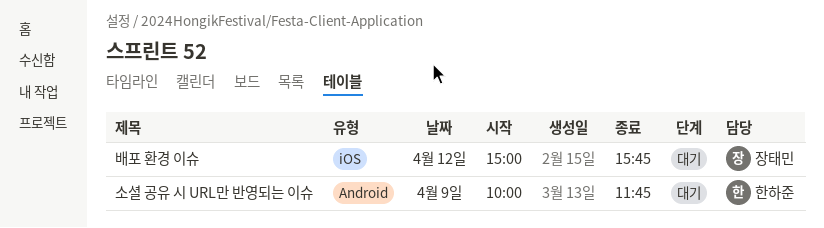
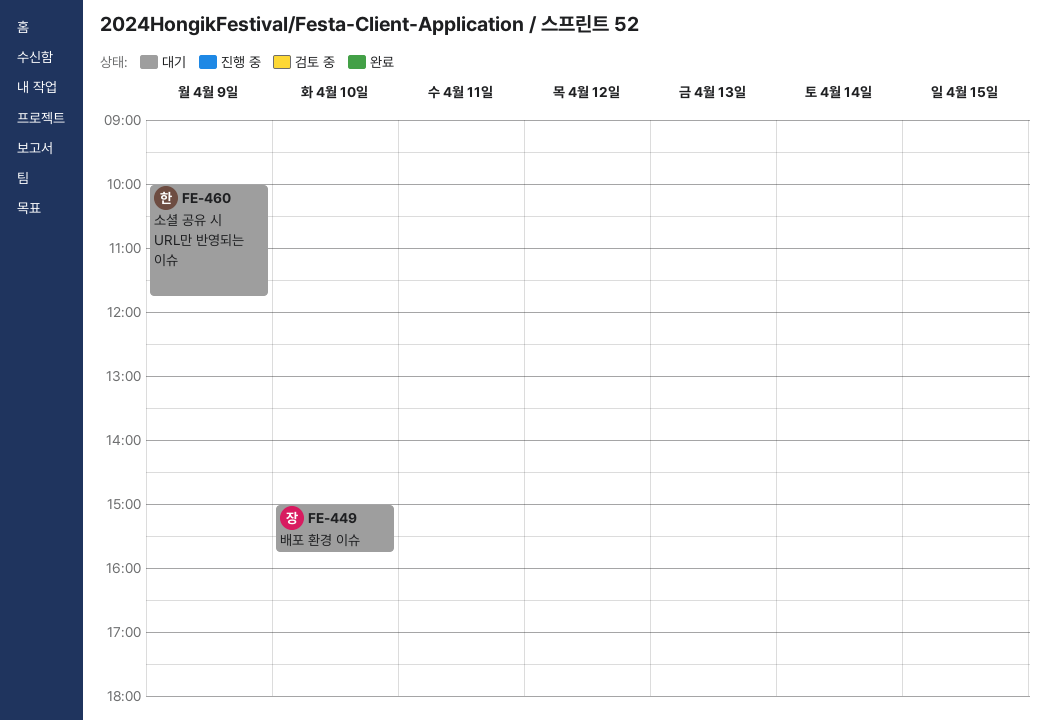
배포 환경 이슈, day: Apr 12 -> Apr 10

